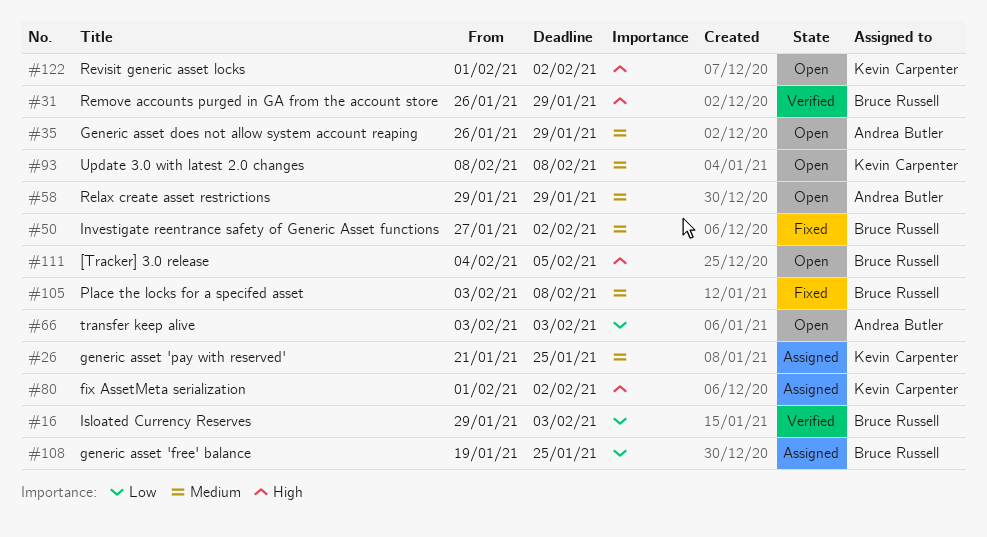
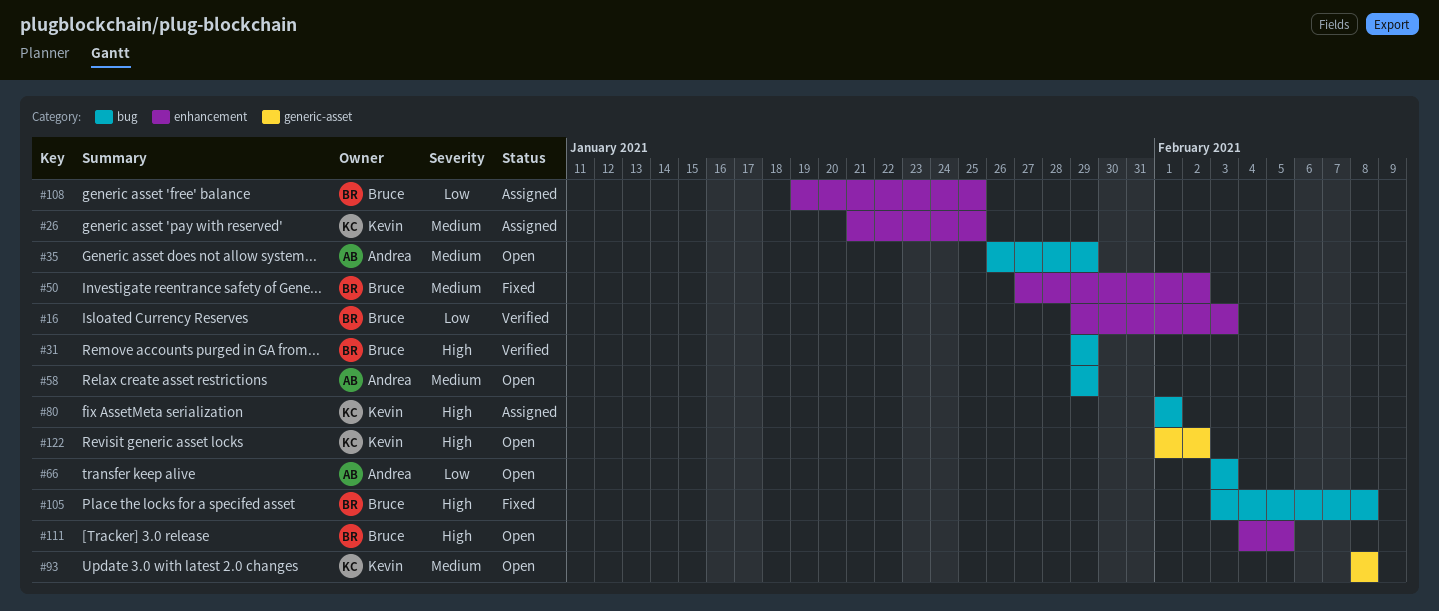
#31, start: Jan 26 -> Jan 29
#80, due: Feb 2 -> Feb 1
#105, priority: Medium -> High

